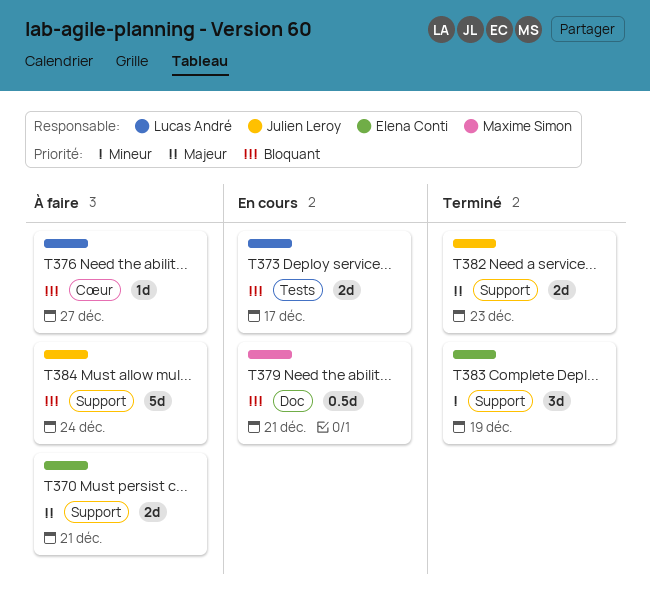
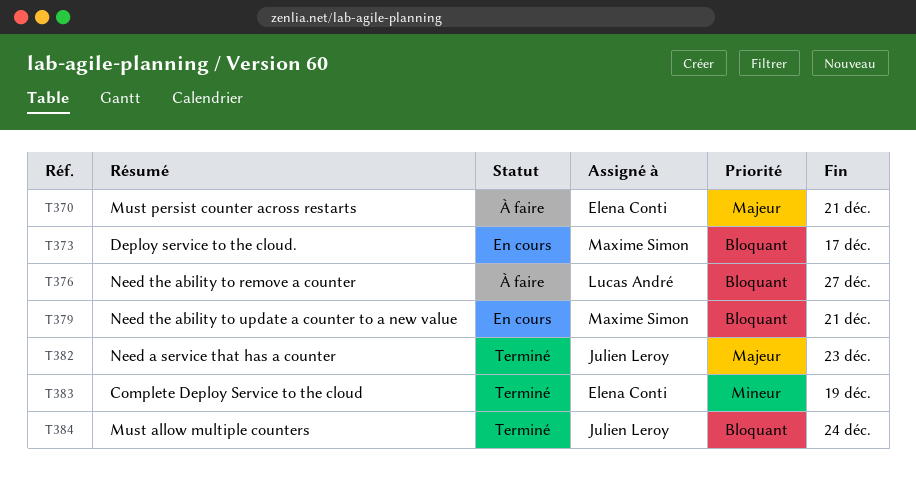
T373, owner: Lucas André -> Maxime Simon
T384, status: À faire -> Terminé

